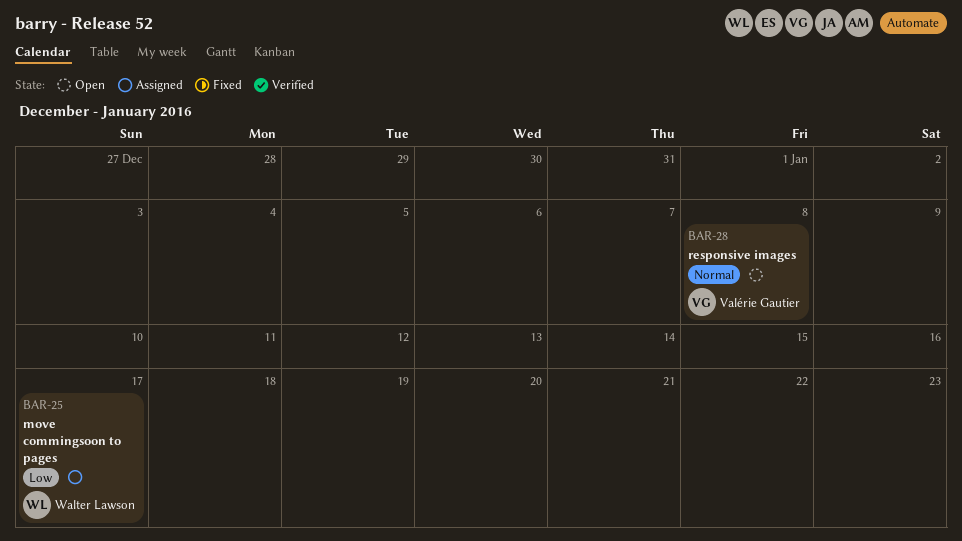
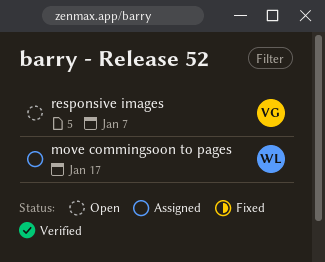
responsive images, due: Jan 8 -> Jan 7

